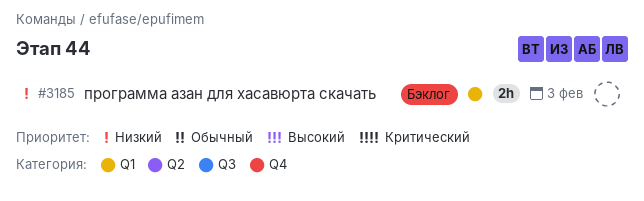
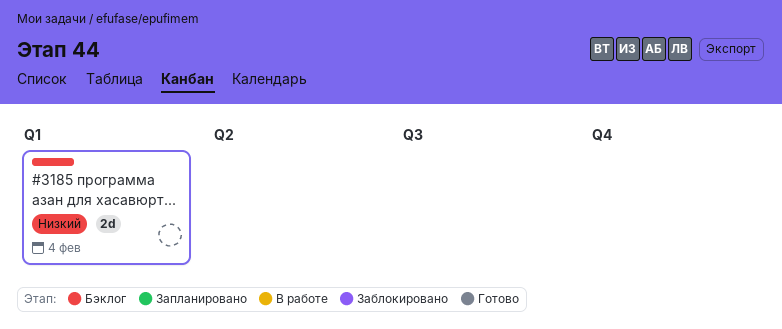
#3185, estimate: 2h -> 2d
#3185, due: Feb 3 -> Feb 4

